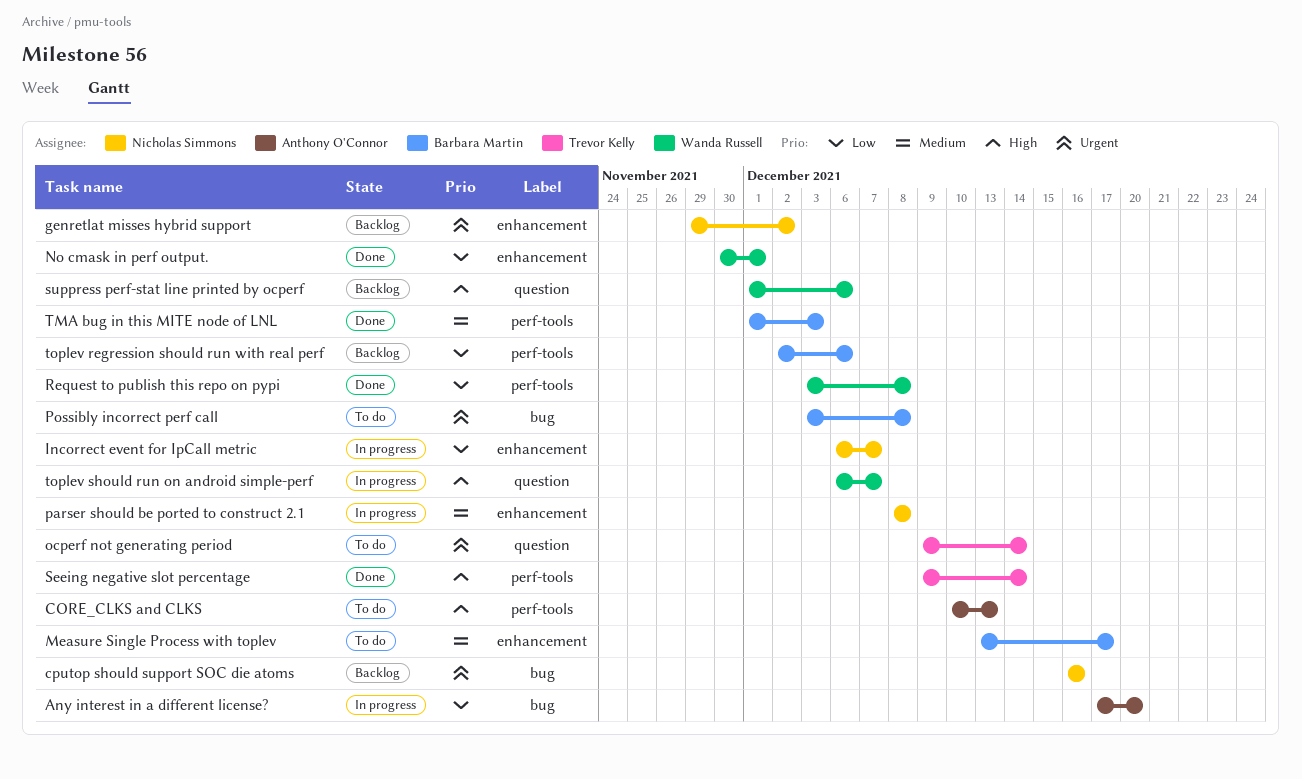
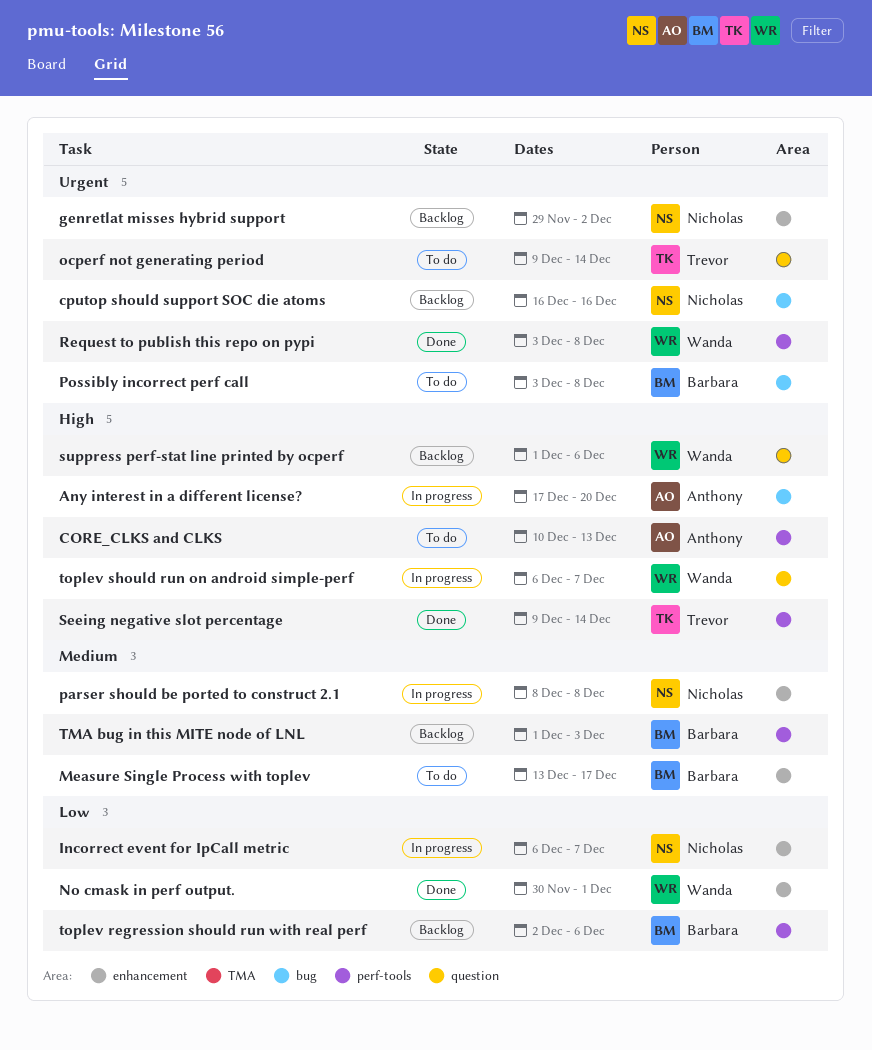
Any interest in a different license?, priority: Low -> High
Request to publish this repo on pypi, priority: Low -> Urgent
TMA bug in this MITE node of LNL, status: Done -> Backlog

